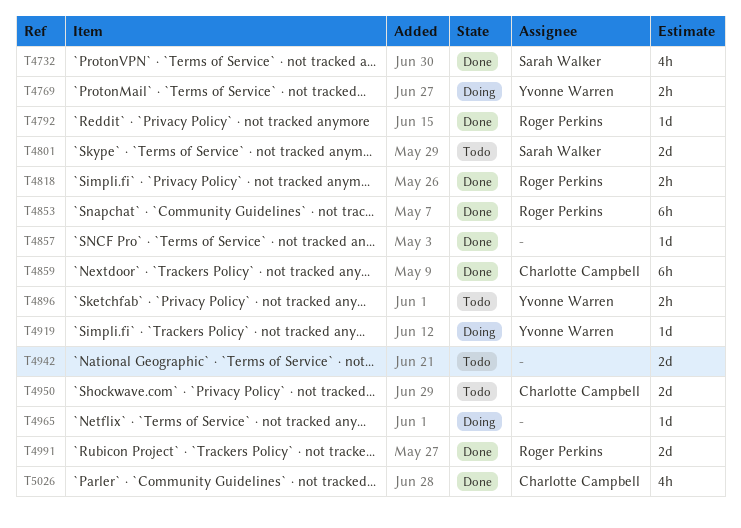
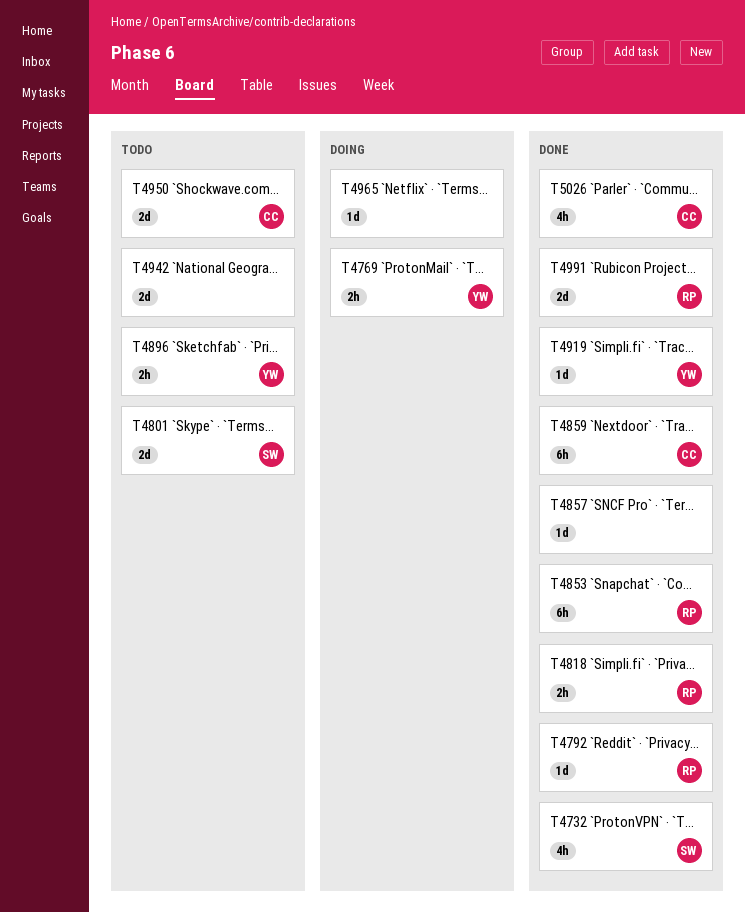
T4919, status: Doing -> Done

